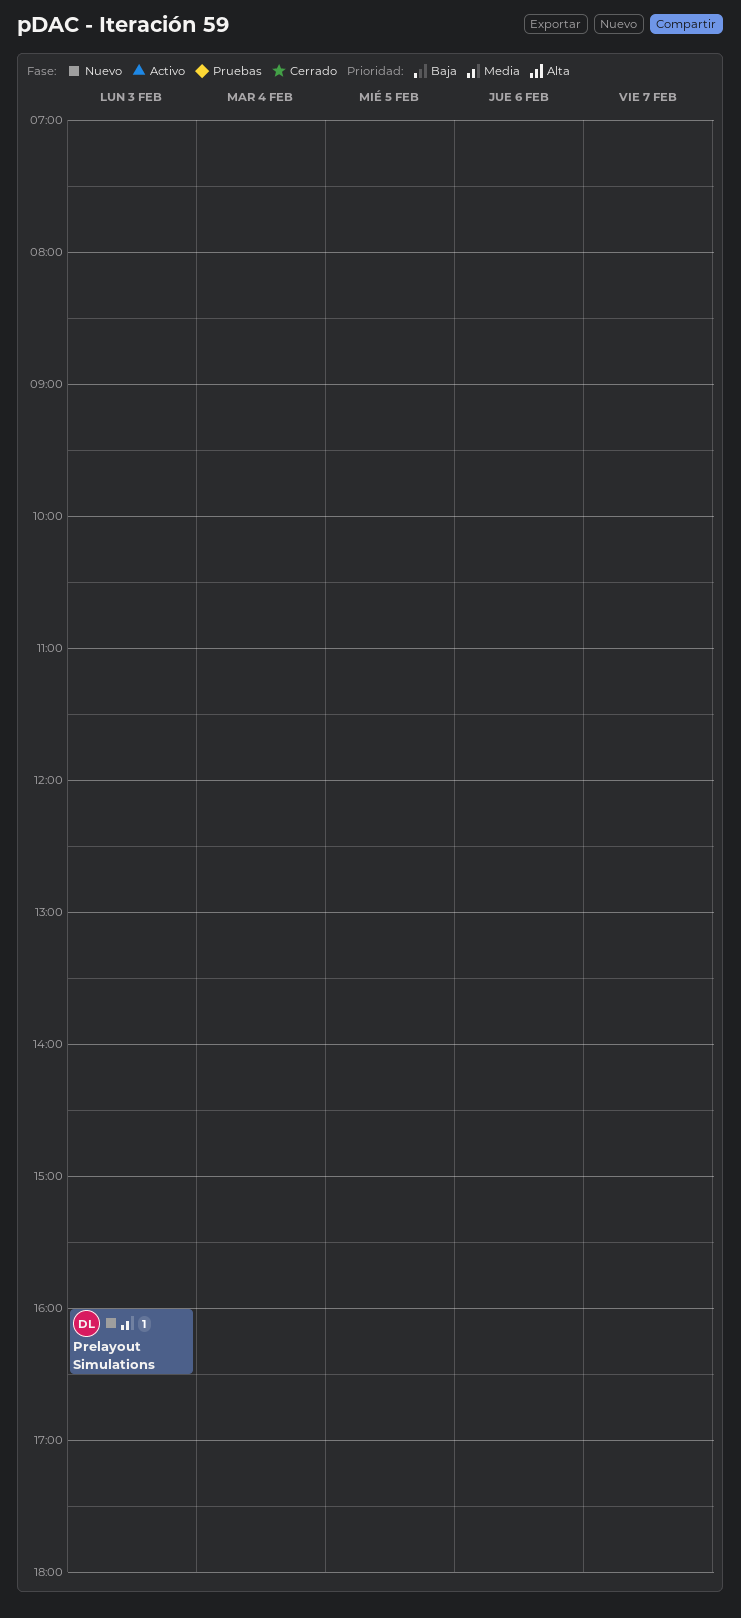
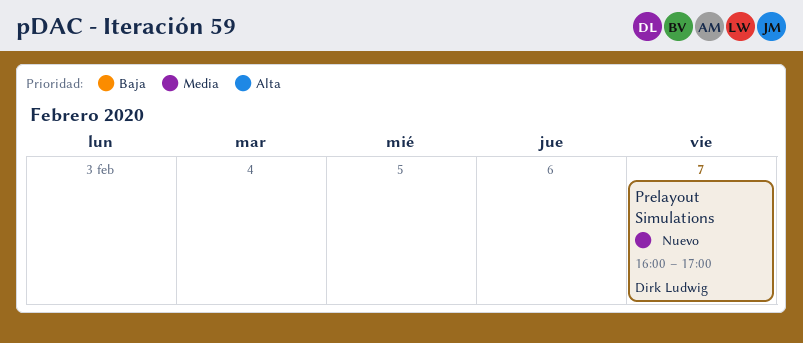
Prelayout Simulations, day: Feb 3 -> Feb 7
Prelayout Simulations, ends: 16:30 -> 17:00

